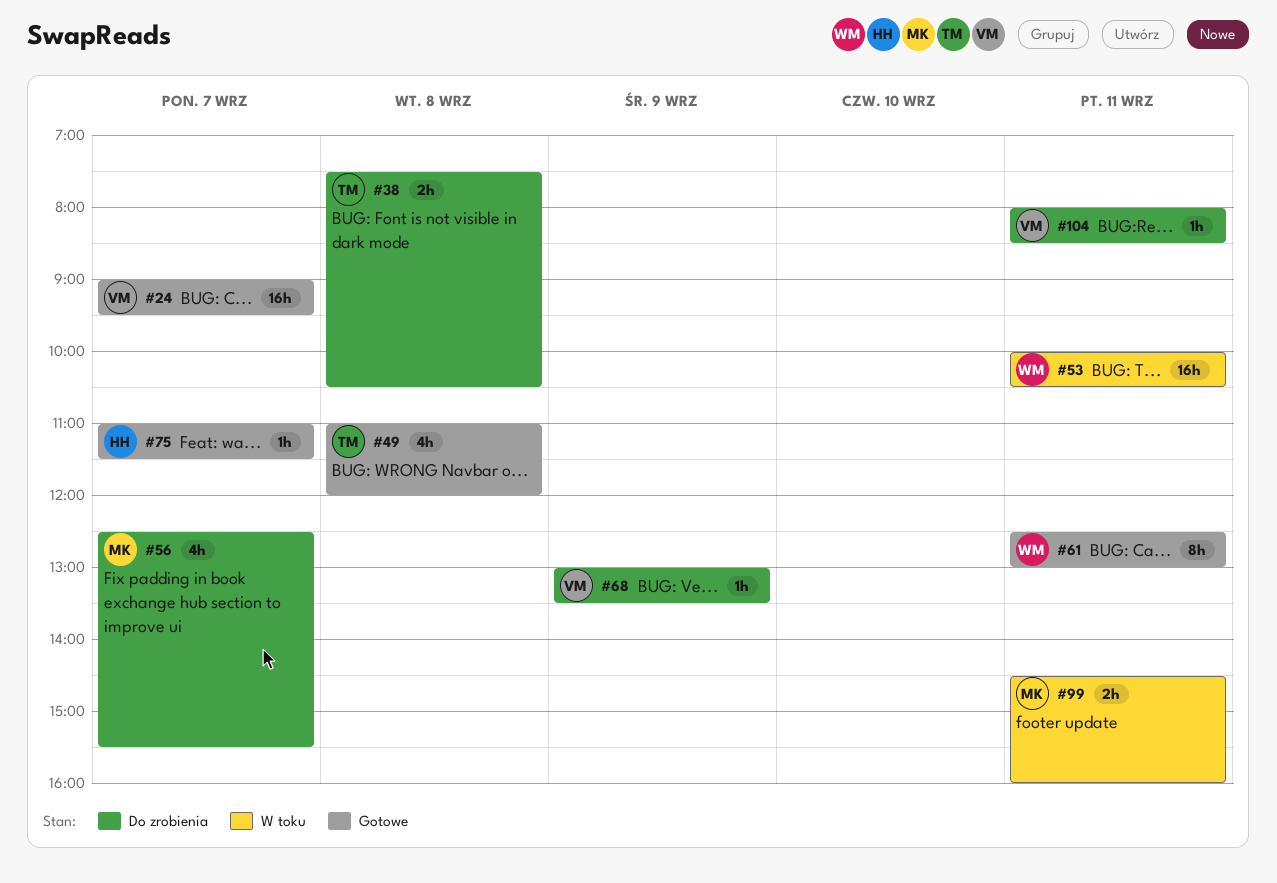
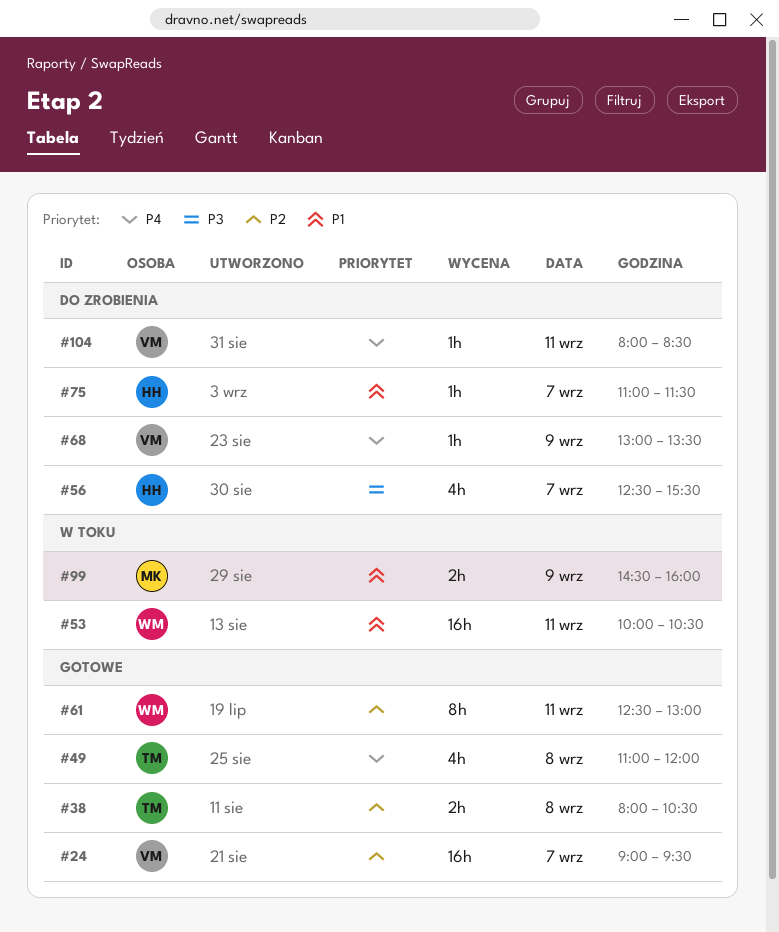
#38, status: Do zrobienia -> Gotowe
#38, begins: 07:30 -> 08:00
#56, owner: MK -> HH
#75, status: Gotowe -> Do zrobienia
#99, day: Sep 11 -> Sep 9

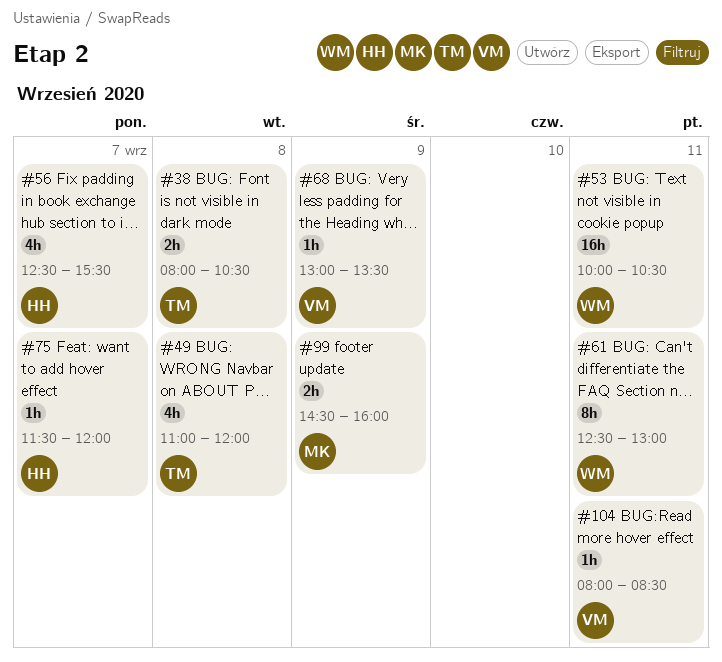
#24: present -> none
#75, begins: 11:00 -> 11:30
#75, ends: 11:30 -> 12:00

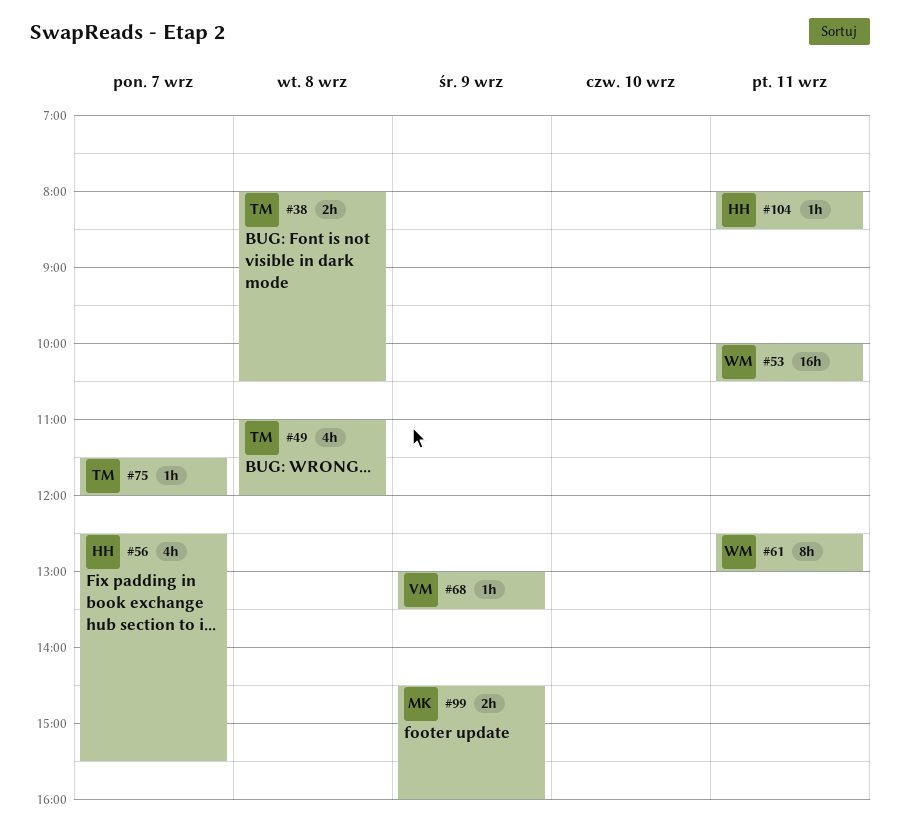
#75, owner: HH -> TM
#104, owner: VM -> HH

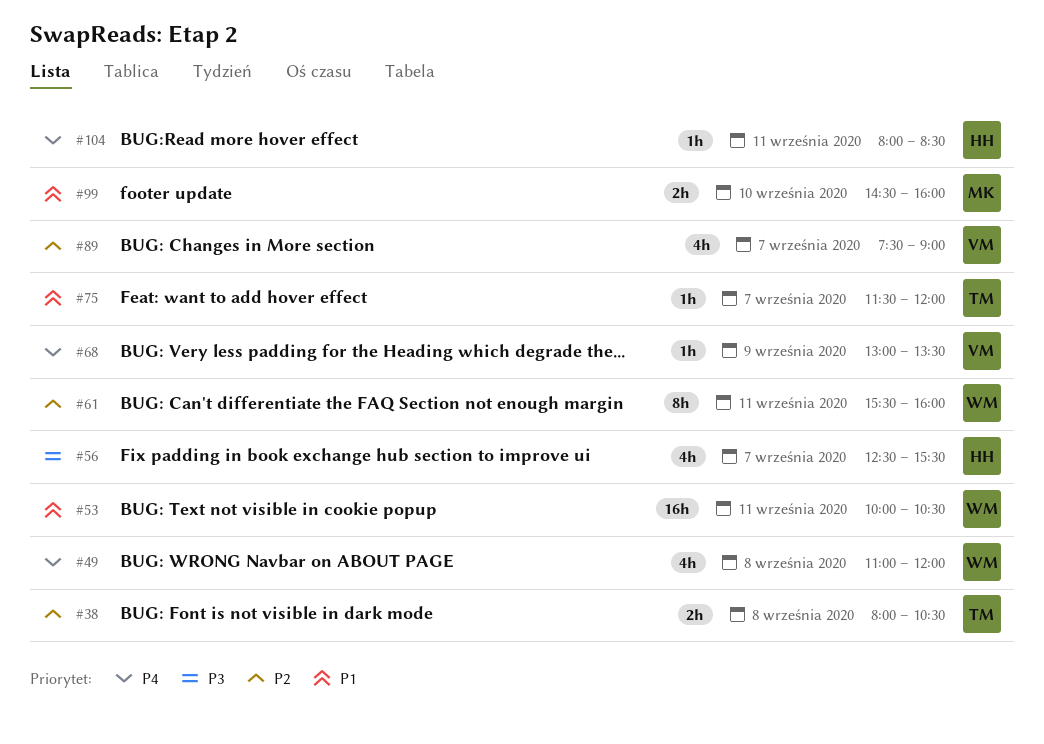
#49, owner: TM -> WM
#61, begins: 12:30 -> 15:30
#61, ends: 13:00 -> 16:00
#89: none -> present
#99, day: Sep 9 -> Sep 10

